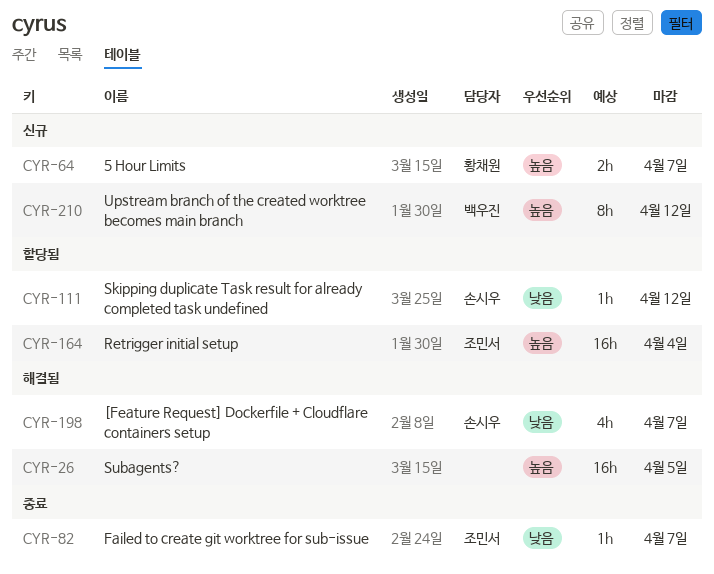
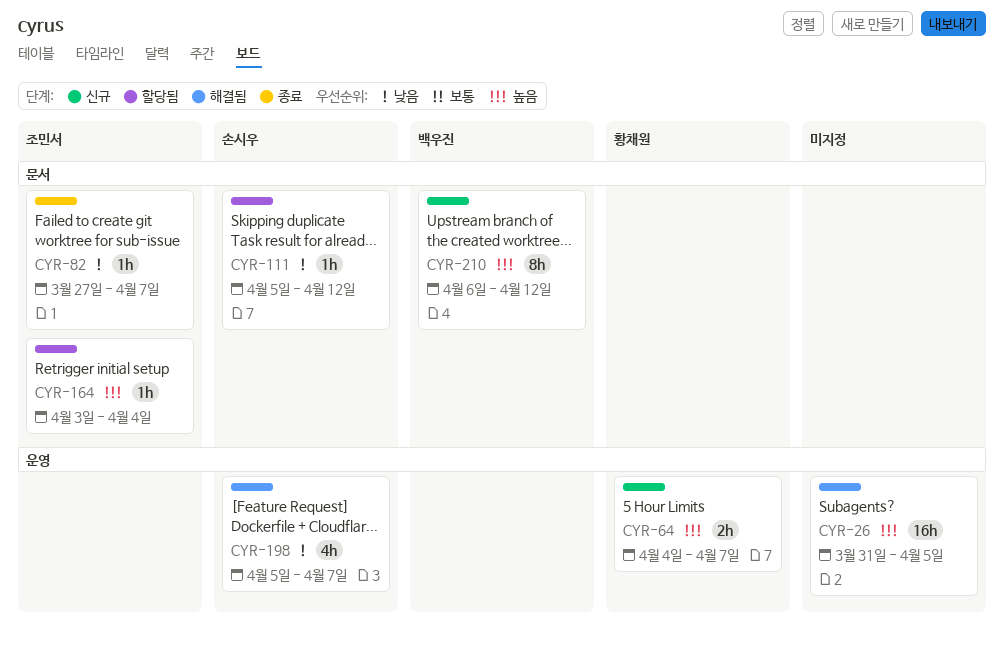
CYR-164, estimate: 16h -> 1h

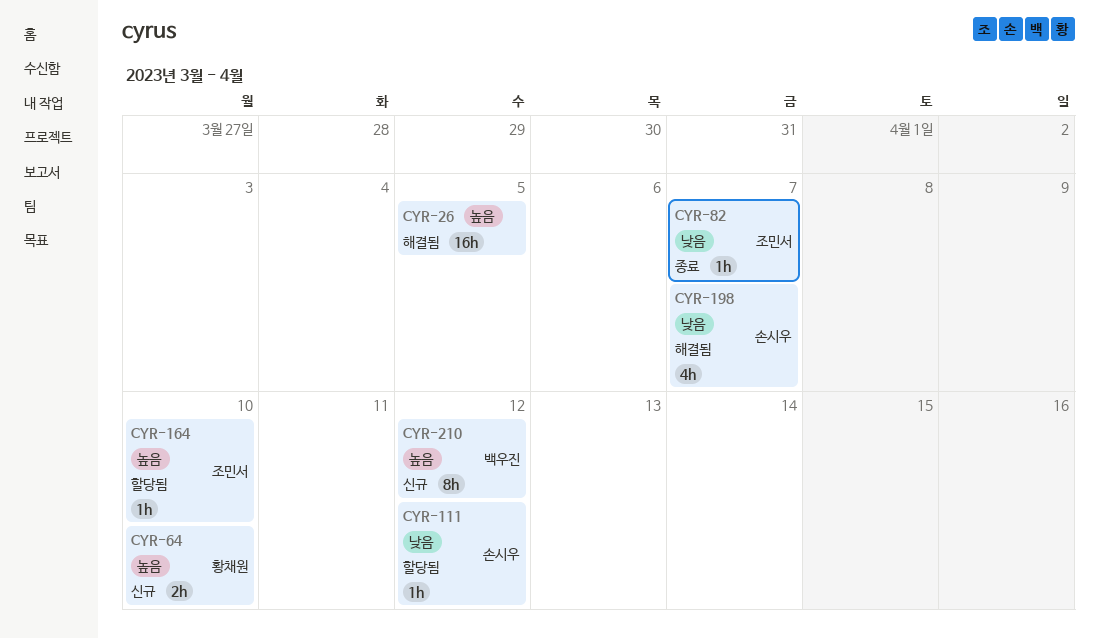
CYR-64, due: Apr 7 -> Apr 10
CYR-164, due: Apr 4 -> Apr 10

